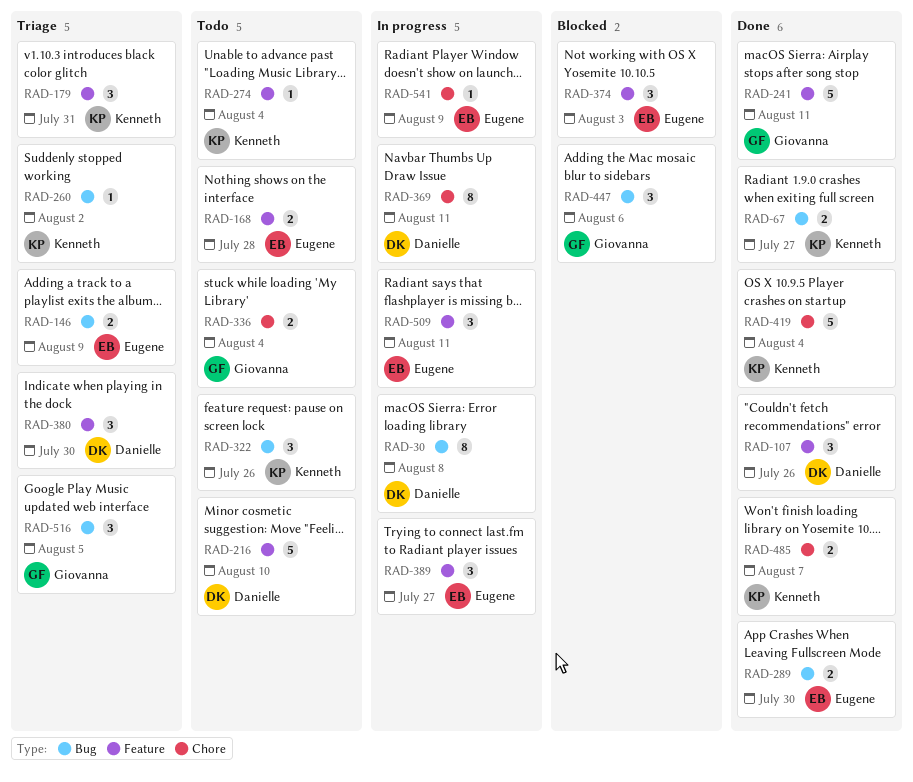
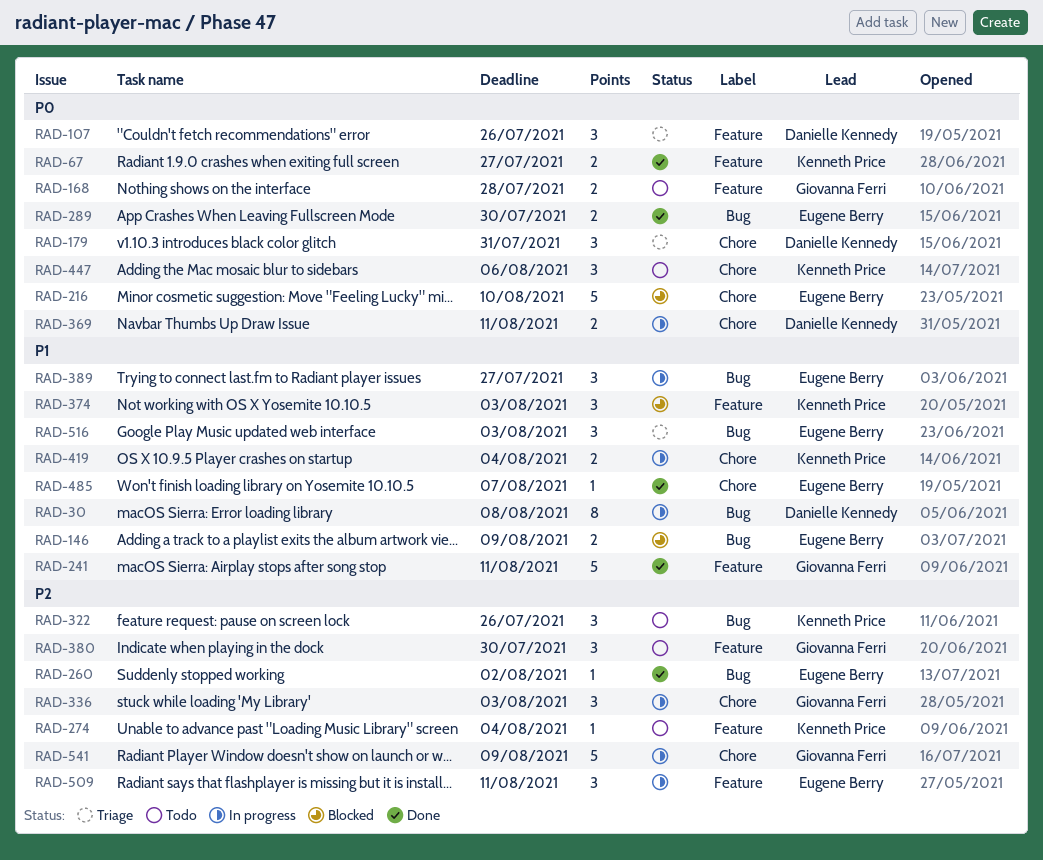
RAD-67, label: Bug -> Feature
RAD-107, status: Done -> Triage
RAD-146, status: Triage -> Blocked
RAD-168, owner: Eugene Berry -> Giovanna Ferri
RAD-179, owner: Kenneth Price -> Danielle Kennedy
RAD-179, label: Feature -> Chore
RAD-216, status: Todo -> Blocked
RAD-216, owner: Danielle Kennedy -> Eugene Berry
RAD-216, label: Feature -> Chore
RAD-260, status: Triage -> Done
RAD-260, owner: Kenneth Price -> Eugene Berry
RAD-336, status: Todo -> In progress
RAD-336, estimate: 2 -> 3
RAD-336, due: Aug 4 -> Aug 3
RAD-369, estimate: 8 -> 2
RAD-374, owner: Eugene Berry -> Kenneth Price
RAD-380, status: Triage -> Todo
RAD-380, owner: Danielle Kennedy -> Giovanna Ferri
RAD-389, label: Feature -> Bug
RAD-419, status: Done -> In progress
RAD-419, estimate: 5 -> 2
RAD-447, status: Blocked -> Todo
RAD-447, owner: Giovanna Ferri -> Kenneth Price
RAD-447, label: Bug -> Chore
RAD-485, owner: Kenneth Price -> Eugene Berry
RAD-485, estimate: 2 -> 1
RAD-516, owner: Giovanna Ferri -> Eugene Berry
RAD-516, due: Aug 5 -> Aug 3
RAD-541, owner: Eugene Berry -> Giovanna Ferri
RAD-541, estimate: 1 -> 5

